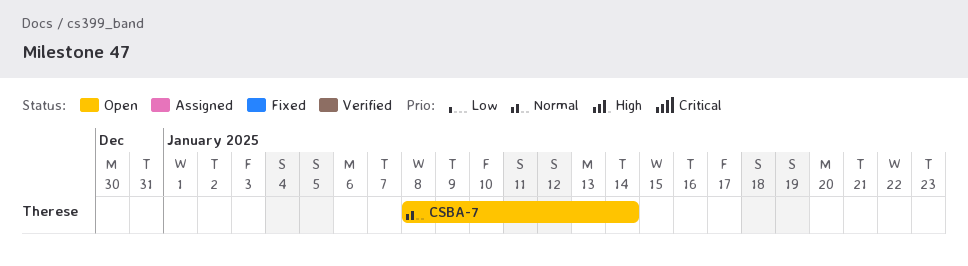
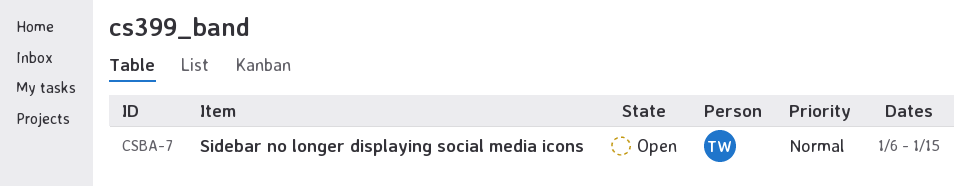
CSBA-7, start: Jan 8 -> Jan 6
CSBA-7, due: Jan 14 -> Jan 15

